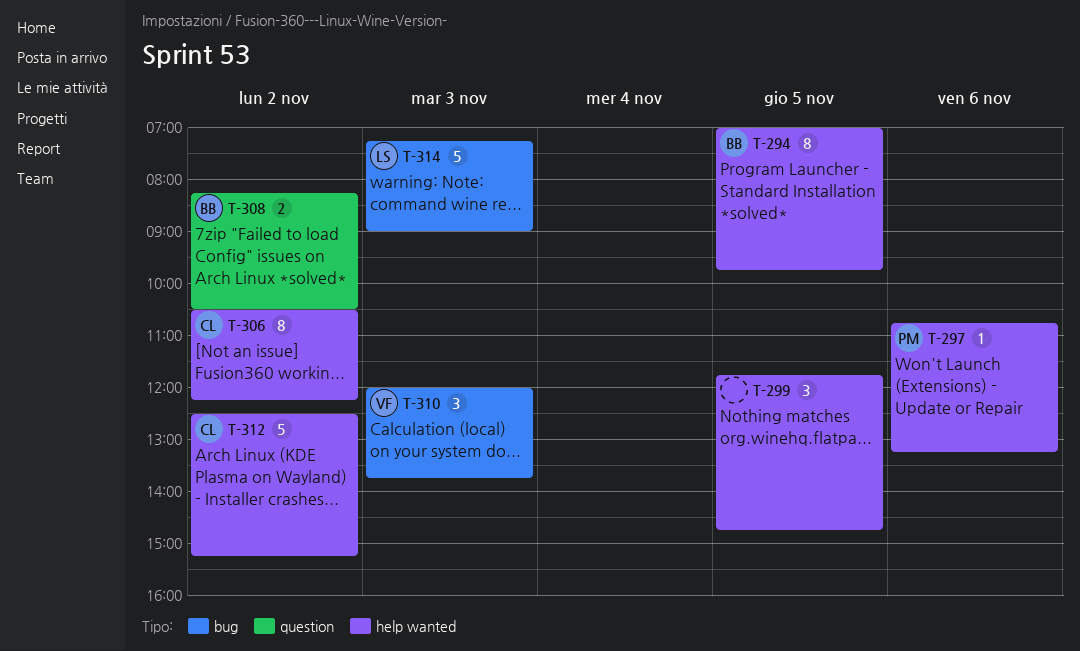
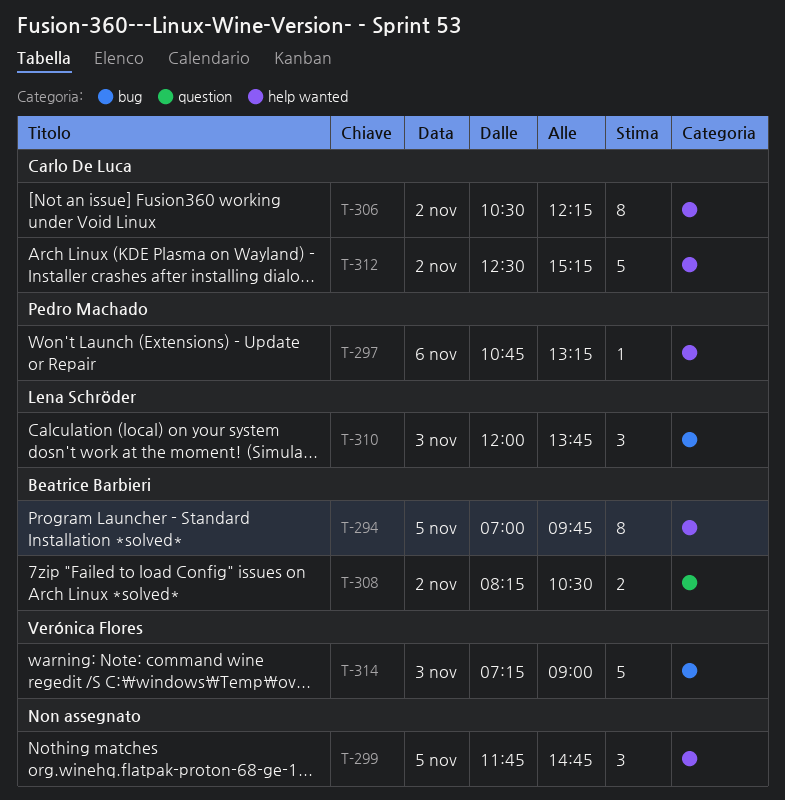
T-310, owner: Verónica Flores -> Lena Schröder
T-314, owner: Lena Schröder -> Verónica Flores

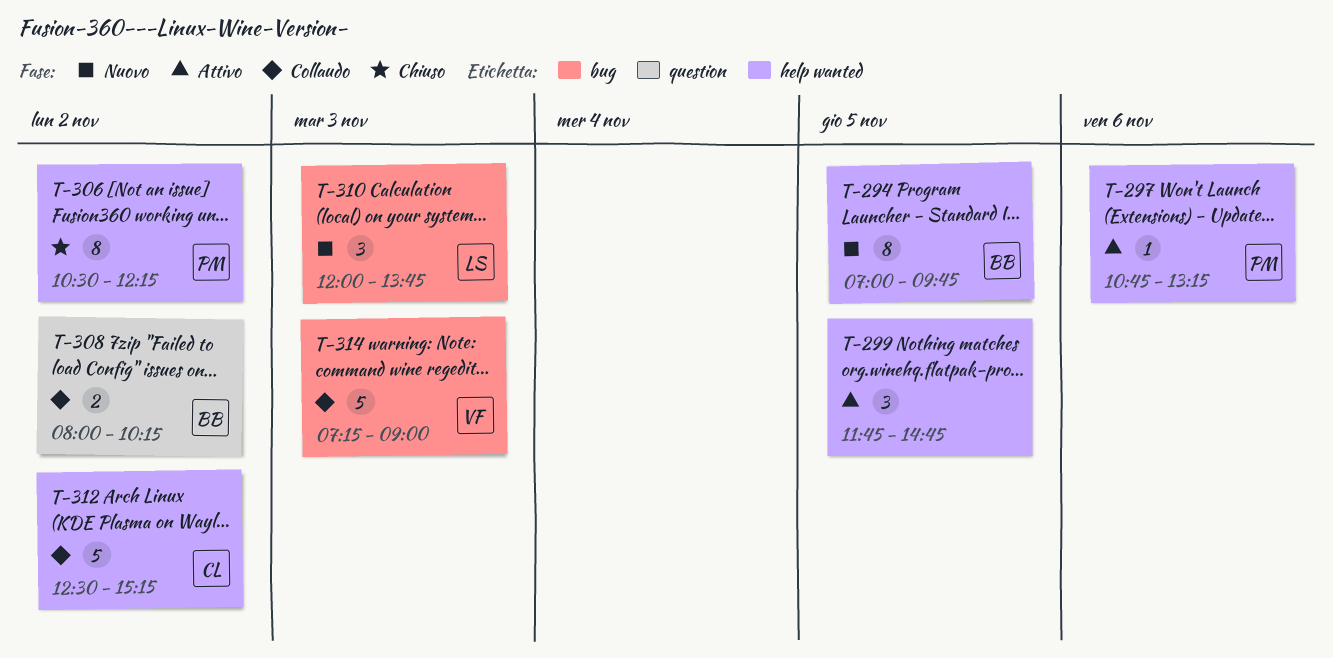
T-306, owner: Carlo De Luca -> Pedro Machado
T-308, begins: 08:15 -> 08:00
T-308, ends: 10:30 -> 10:15

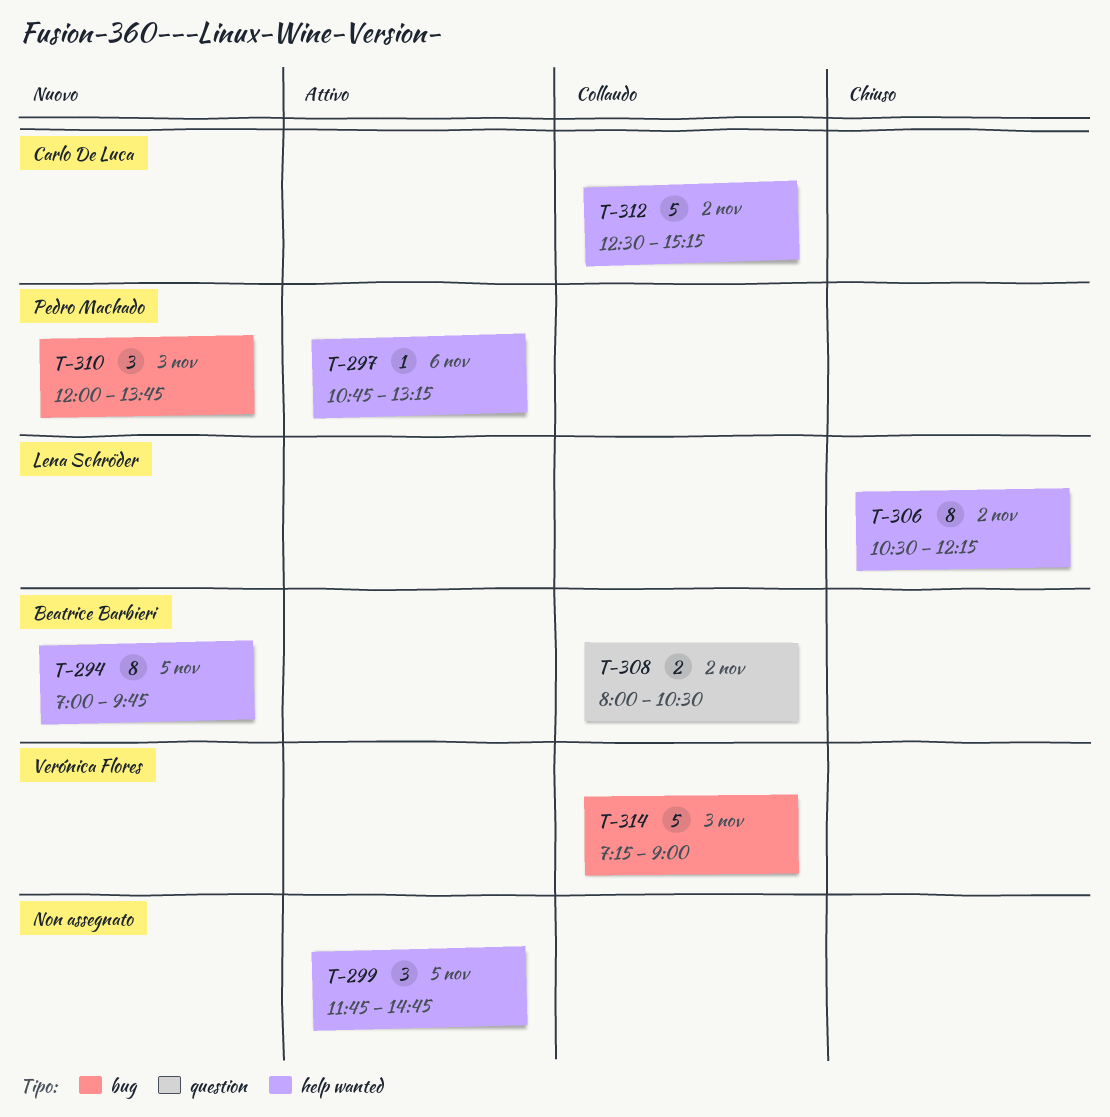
T-306, owner: Pedro Machado -> Lena Schröder
T-308, ends: 10:15 -> 10:30
T-310, owner: Lena Schröder -> Pedro Machado

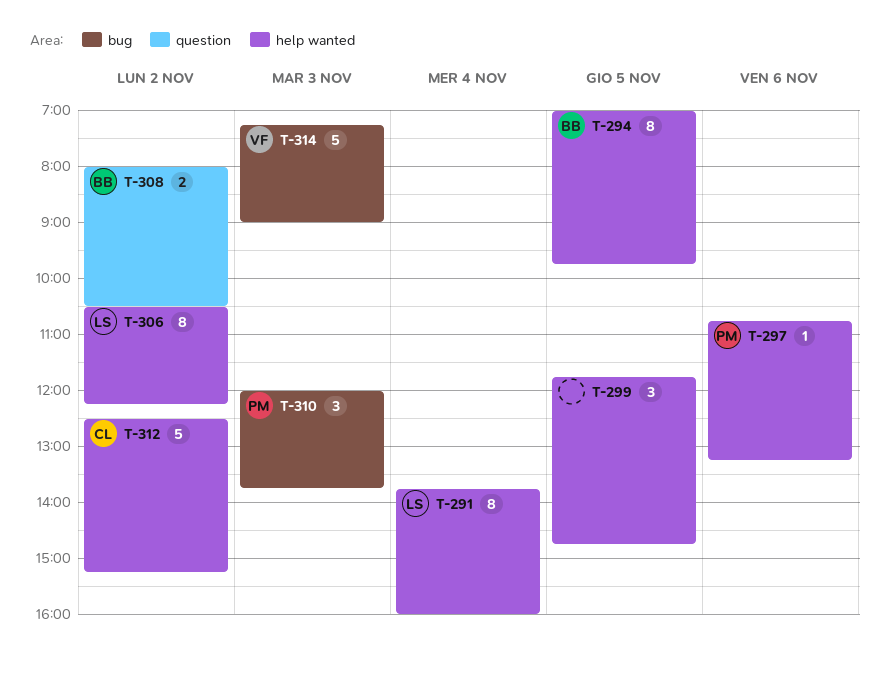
T-291: none -> present

